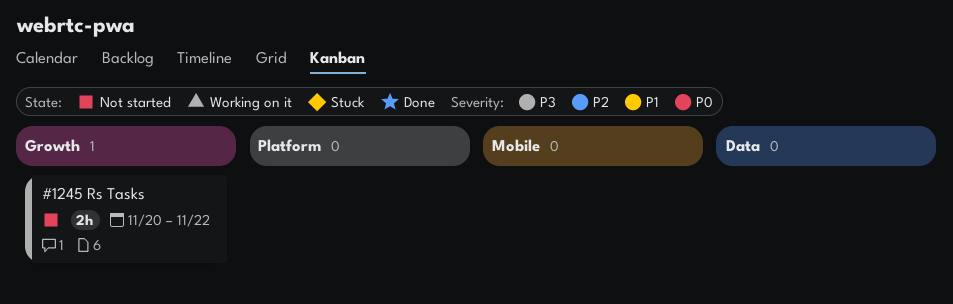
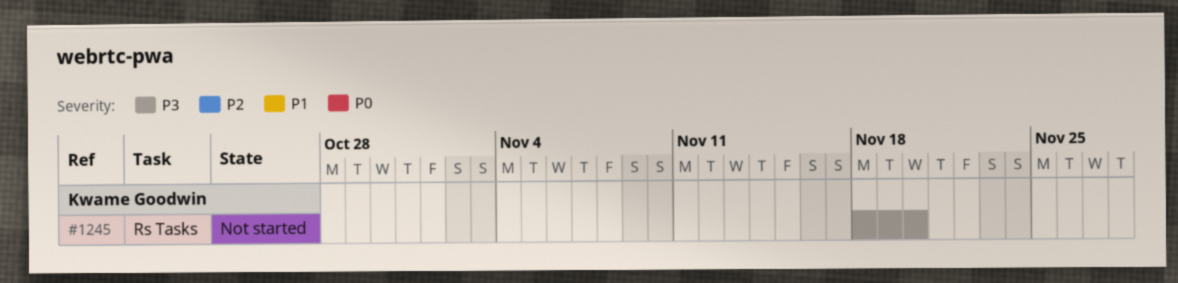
#1245, start: Nov 20 -> Nov 18
#1245, due: Nov 22 -> Nov 20

